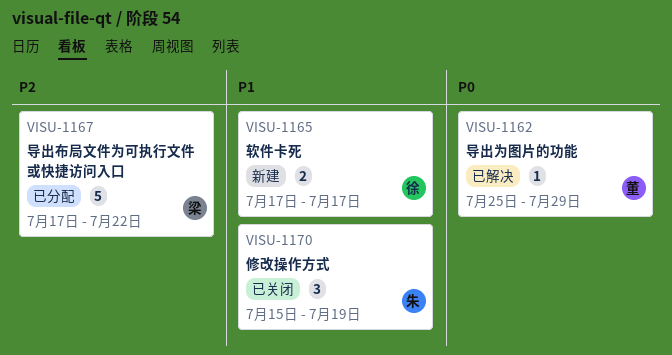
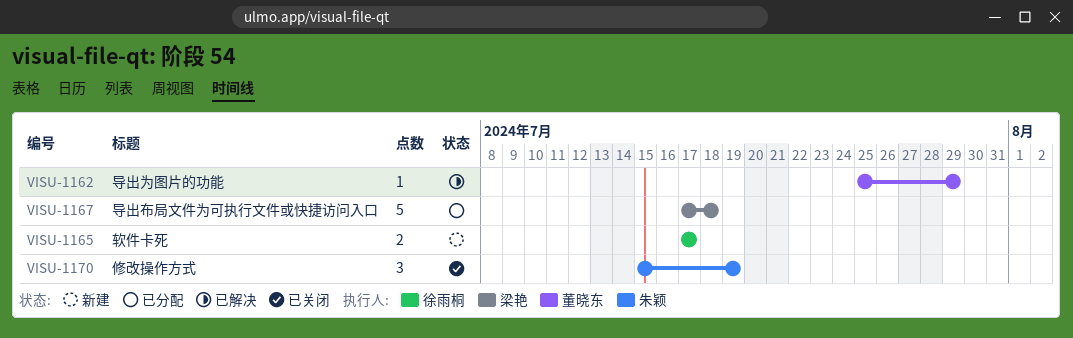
VISU-1167, due: Jul 22 -> Jul 18

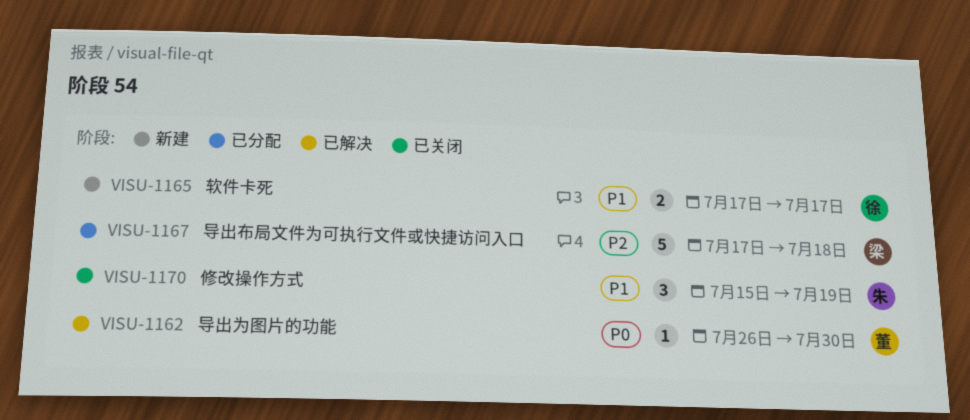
VISU-1162, start: Jul 25 -> Jul 26
VISU-1162, due: Jul 29 -> Jul 30

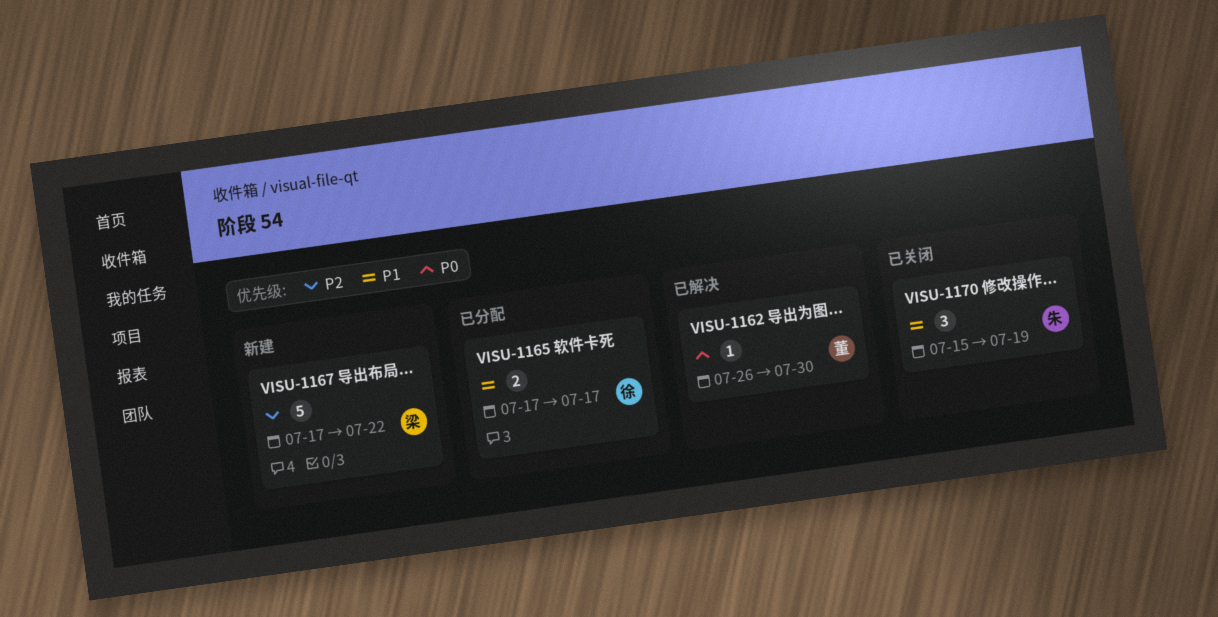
VISU-1165, status: 新建 -> 已分配
VISU-1167, status: 已分配 -> 新建
VISU-1167, due: Jul 18 -> Jul 22

